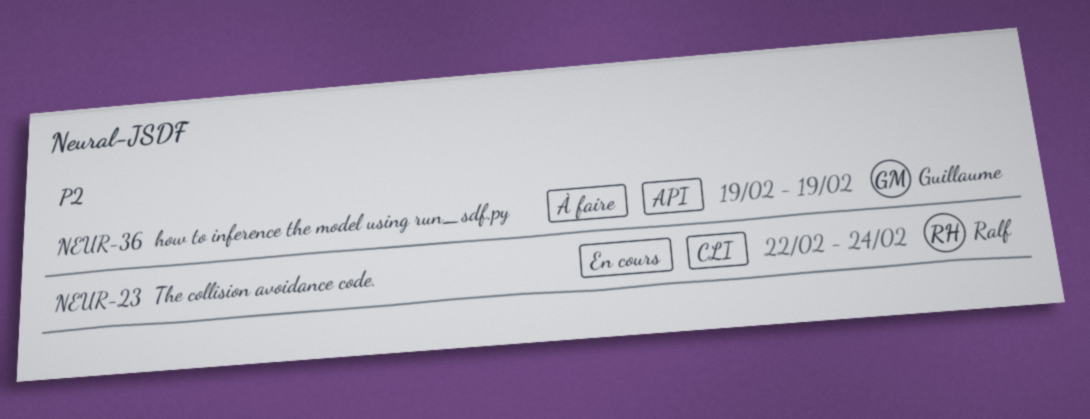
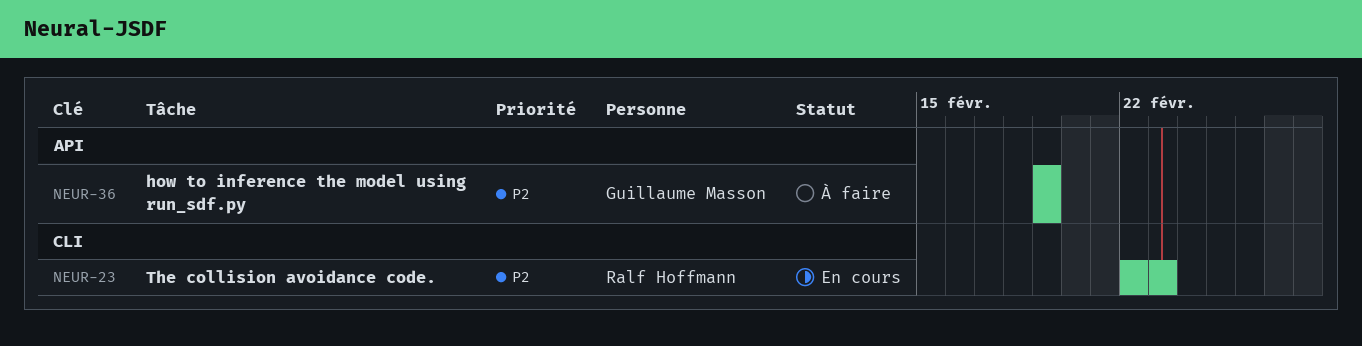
NEUR-23, due: Feb 24 -> Feb 23

